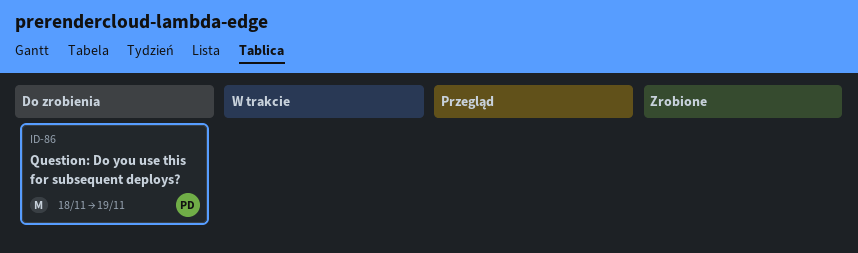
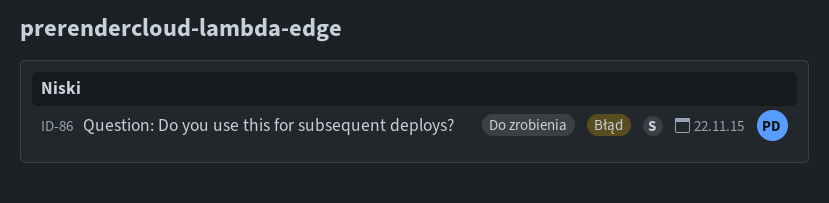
ID-86, estimate: M -> S
ID-86, due: Nov 19 -> Nov 22

